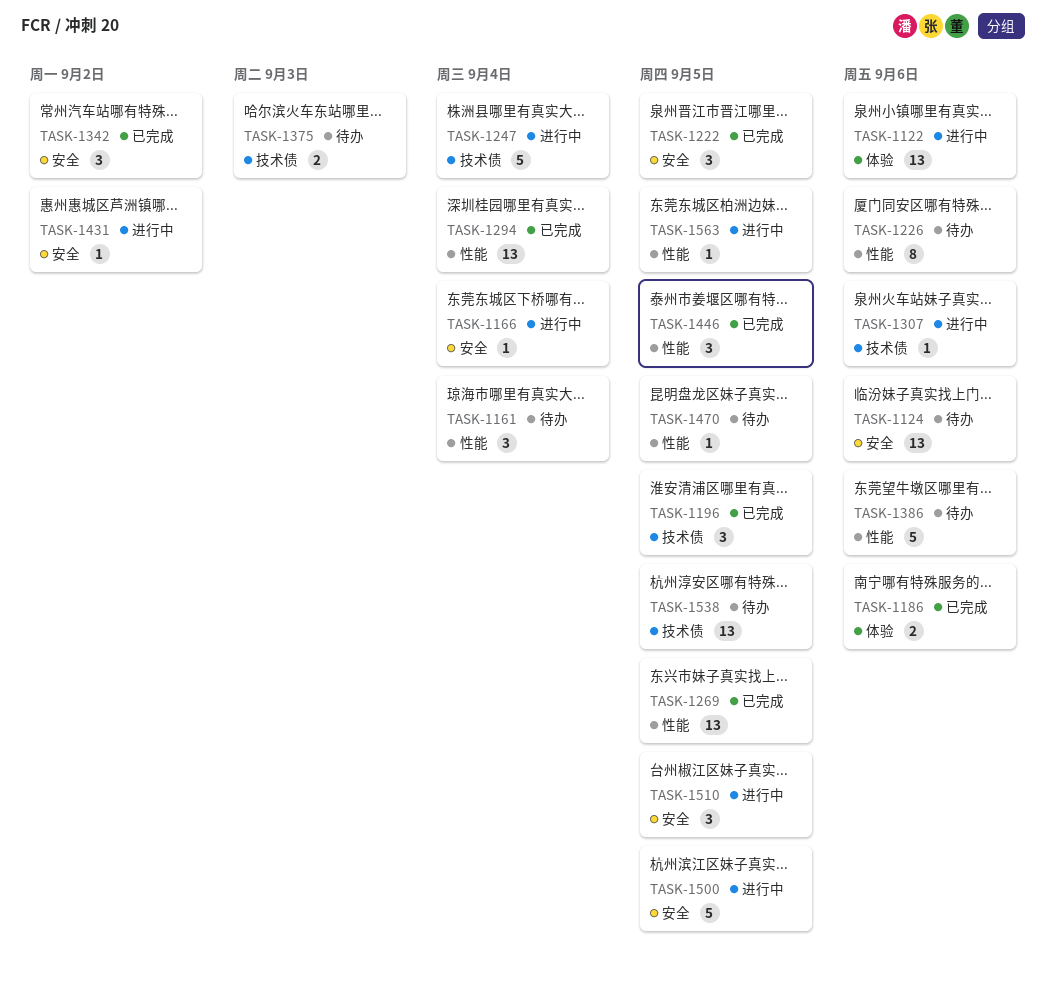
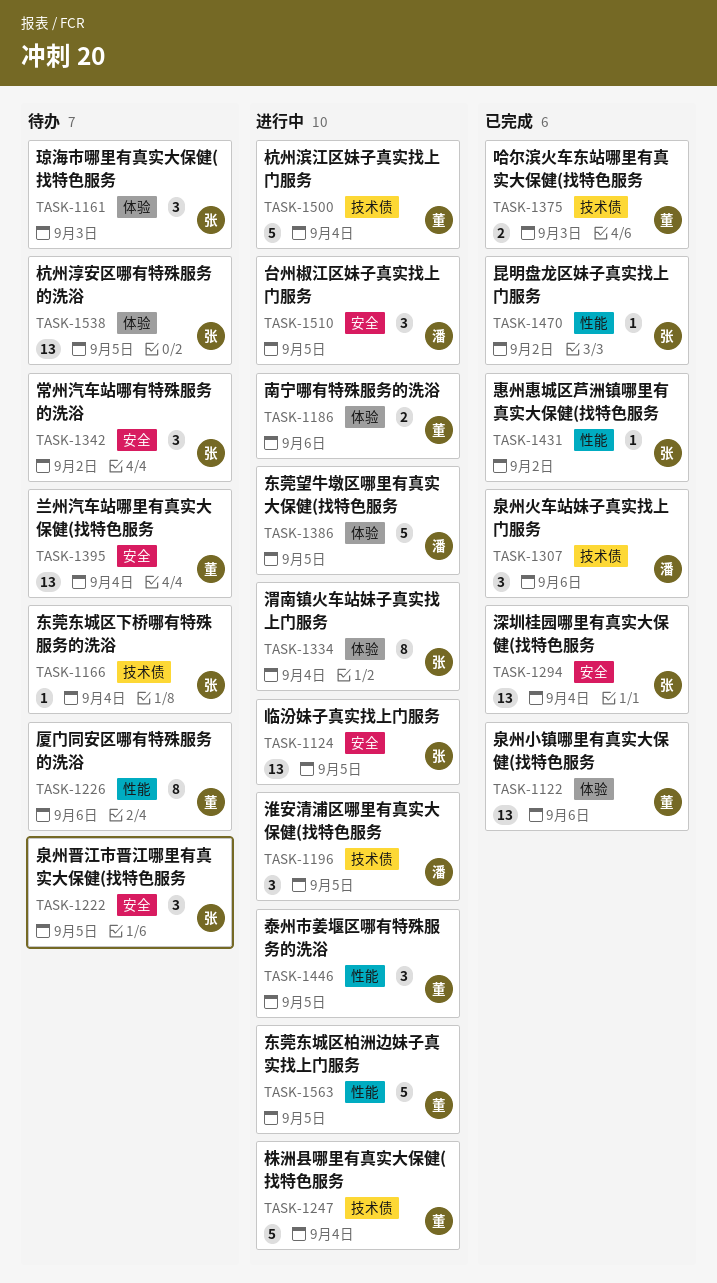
TASK-1122, status: 进行中 -> 已完成
TASK-1124, status: 待办 -> 进行中
TASK-1124, due: Sep 6 -> Sep 5
TASK-1161, label: 性能 -> 体验
TASK-1161, due: Sep 4 -> Sep 3
TASK-1166, status: 进行中 -> 待办
TASK-1166, label: 安全 -> 技术债
TASK-1186, status: 已完成 -> 进行中
TASK-1196, status: 已完成 -> 进行中
TASK-1222, status: 已完成 -> 待办
TASK-1269: present -> none
TASK-1294, label: 性能 -> 安全
TASK-1307, status: 进行中 -> 已完成
TASK-1307, estimate: 1 -> 3
TASK-1334: none -> present
TASK-1342, status: 已完成 -> 待办
TASK-1375, status: 待办 -> 已完成
TASK-1386, status: 待办 -> 进行中
TASK-1386, label: 性能 -> 体验
TASK-1386, due: Sep 6 -> Sep 5
TASK-1395: none -> present
TASK-1431, status: 进行中 -> 已完成
TASK-1431, label: 安全 -> 性能
TASK-1446, status: 已完成 -> 进行中
TASK-1470, status: 待办 -> 已完成
TASK-1470, due: Sep 5 -> Sep 2
TASK-1500, label: 安全 -> 技术债
TASK-1500, due: Sep 5 -> Sep 4
TASK-1538, label: 技术债 -> 体验
TASK-1563, estimate: 1 -> 5

